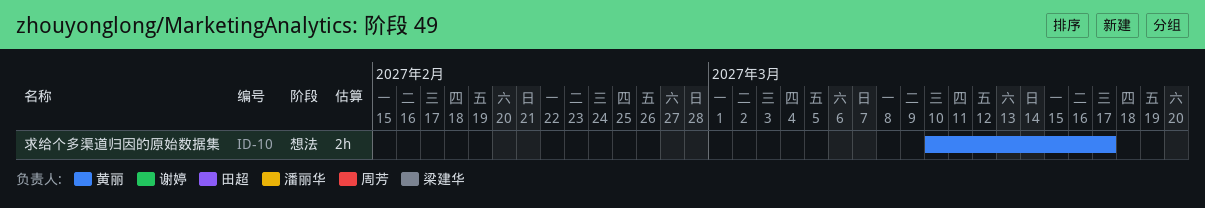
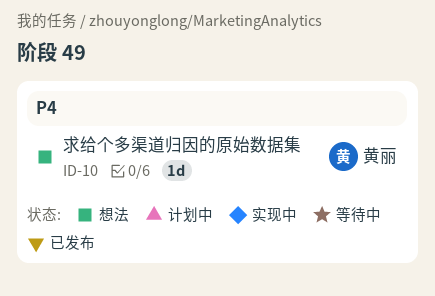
ID-10, estimate: 2h -> 1d

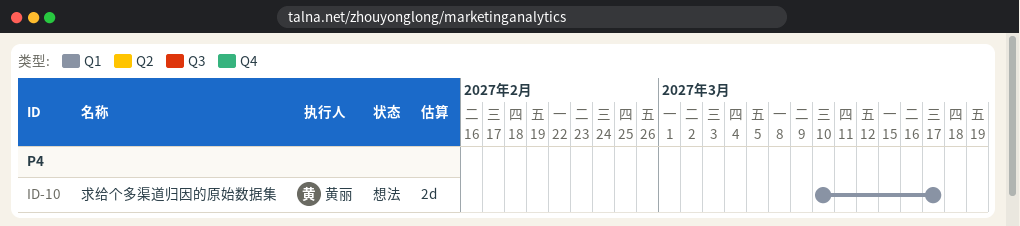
ID-10, estimate: 1d -> 2d

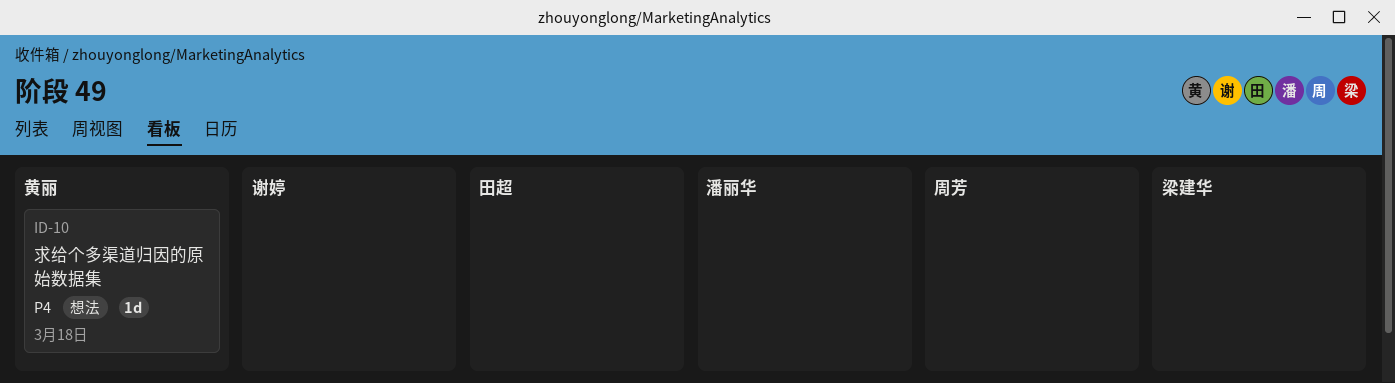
ID-10, estimate: 2d -> 1d
ID-10, due: Mar 17 -> Mar 18

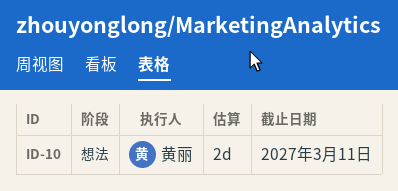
ID-10, estimate: 1d -> 2d
ID-10, due: Mar 18 -> Mar 11

